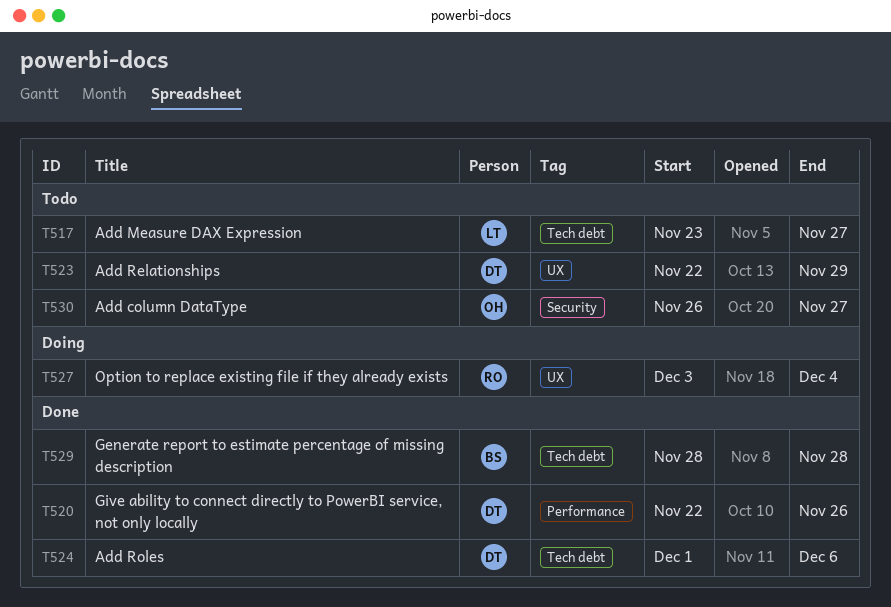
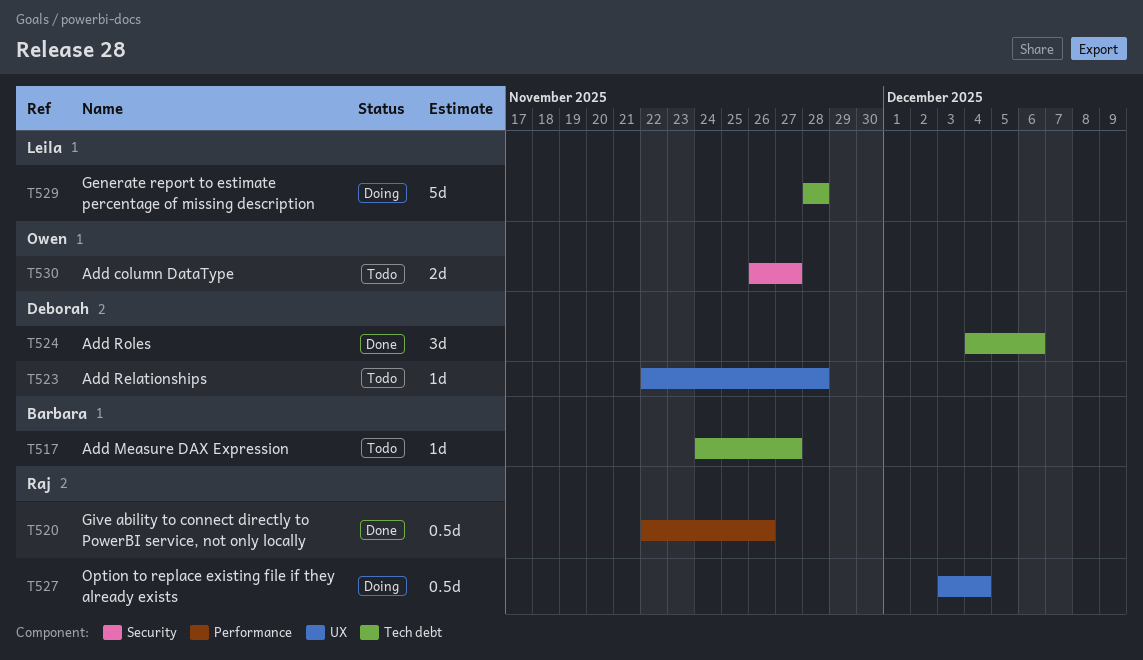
T517, owner: Leila -> Barbara
T517, start: Nov 23 -> Nov 24
T520, owner: Deborah -> Raj
T523, due: Nov 29 -> Nov 28
T524, start: Dec 1 -> Dec 4
T529, status: Done -> Doing
T529, owner: Barbara -> Leila

